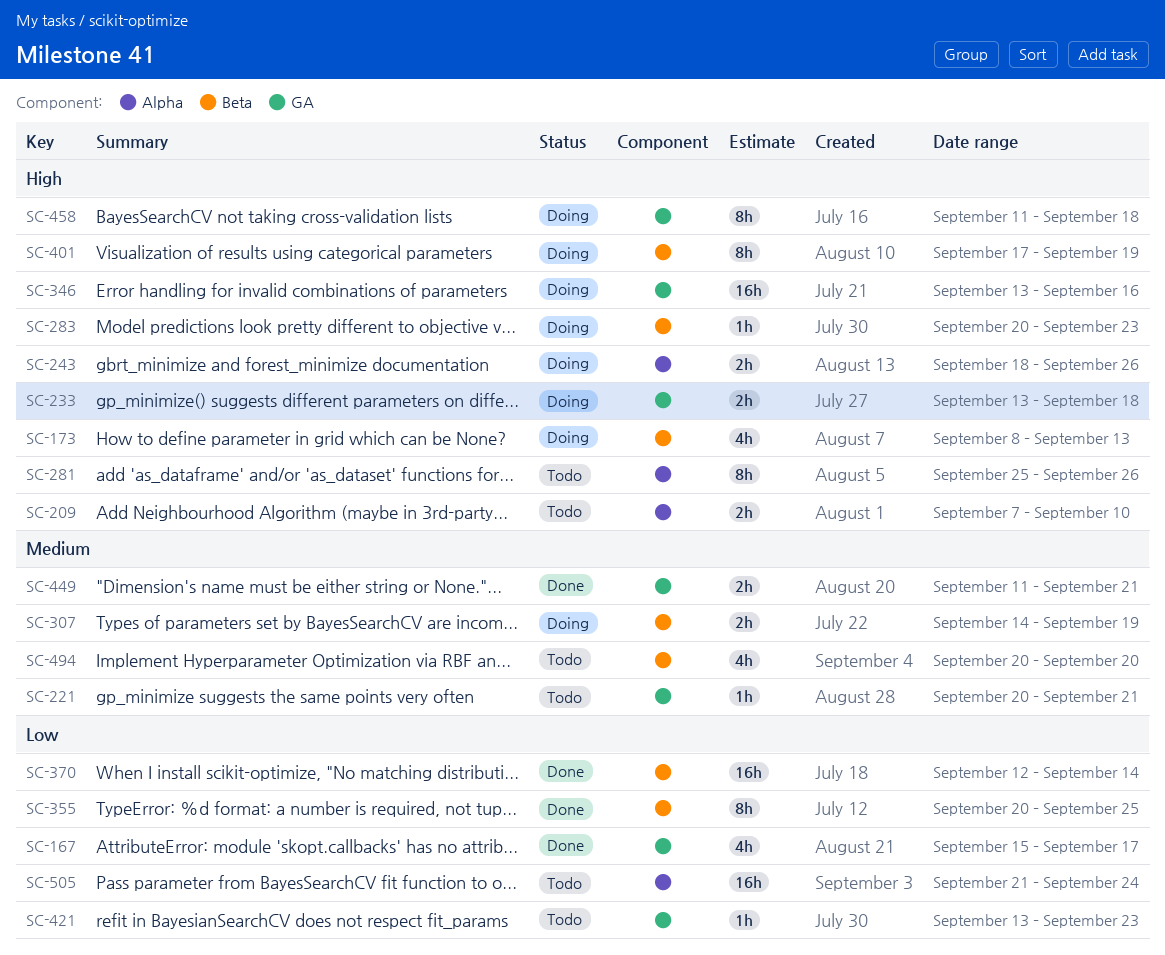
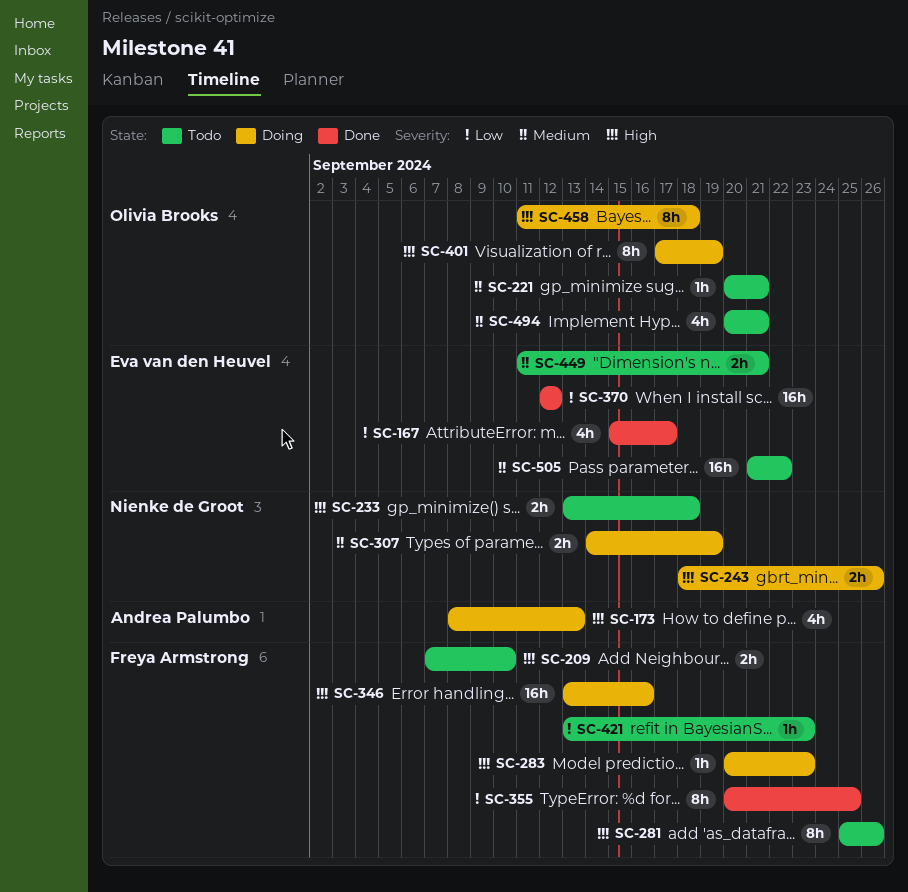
SC-233, status: Doing -> Todo
SC-370, due: Sep 14 -> Sep 12
SC-449, status: Done -> Todo
SC-494, due: Sep 20 -> Sep 21
SC-505, priority: Low -> Medium
SC-505, due: Sep 24 -> Sep 22

